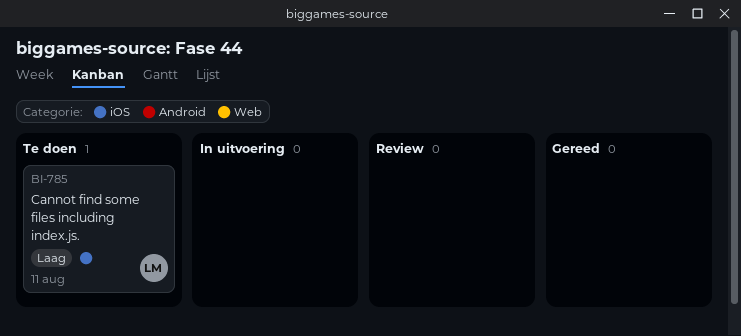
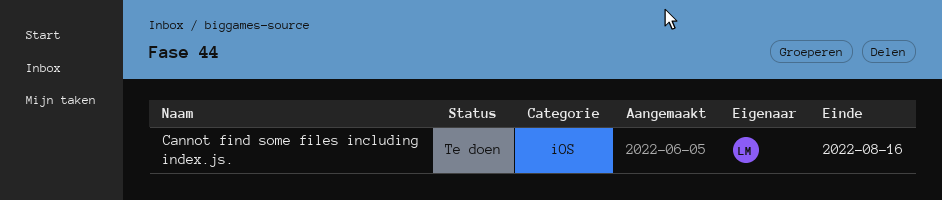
Cannot find some files including index.js., due: Aug 11 -> Aug 16

